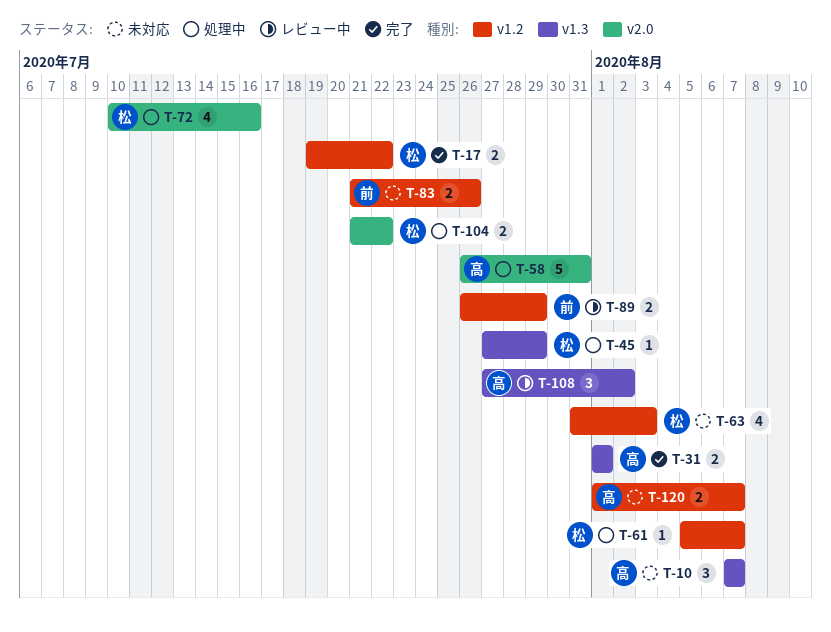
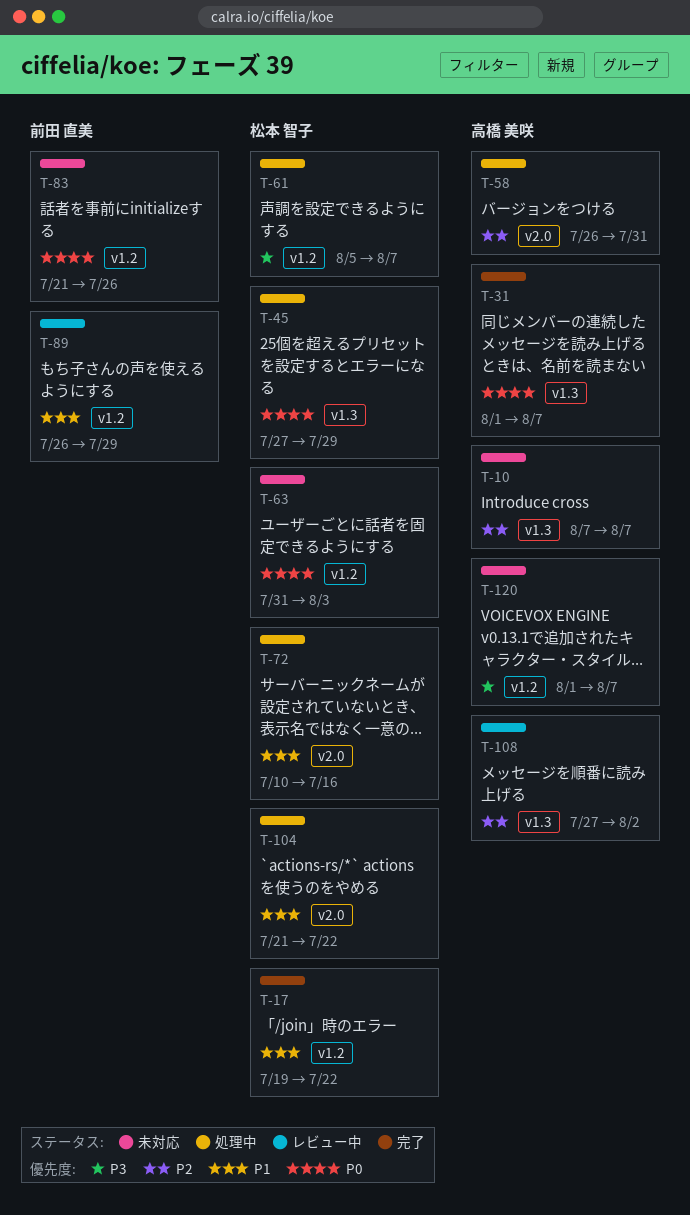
T-31, due: Aug 1 -> Aug 7

